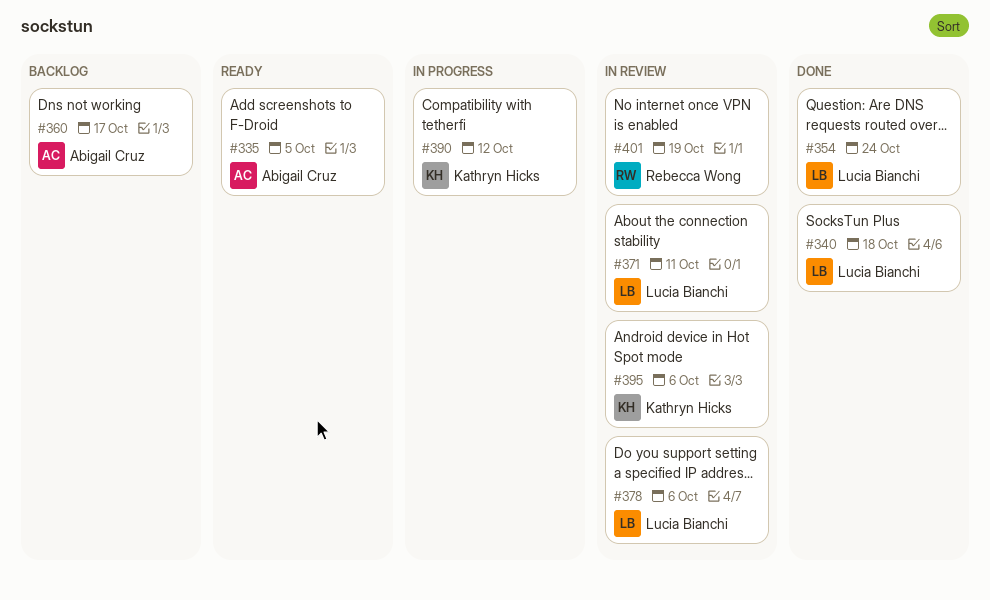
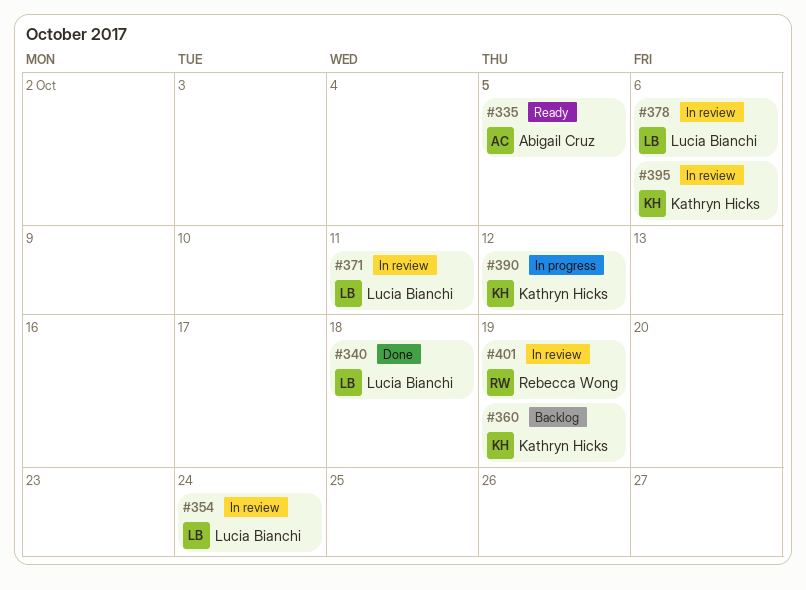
#354, status: Done -> In review
#360, owner: Abigail Cruz -> Kathryn Hicks
#360, due: Oct 17 -> Oct 19

